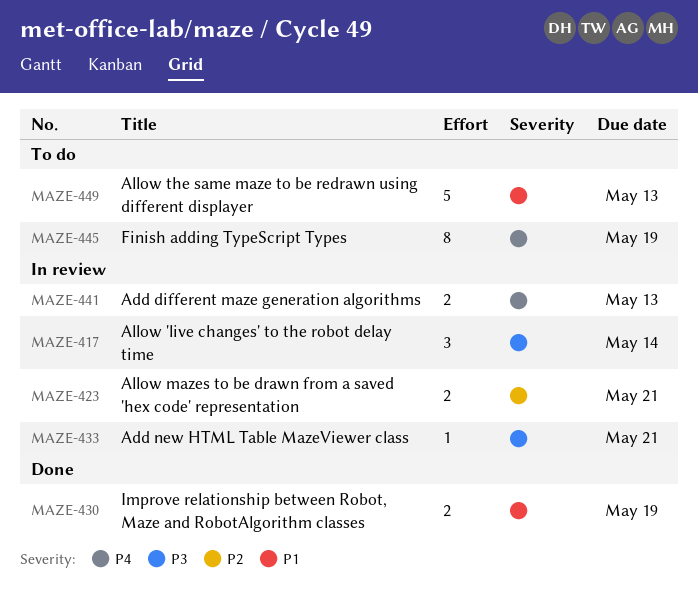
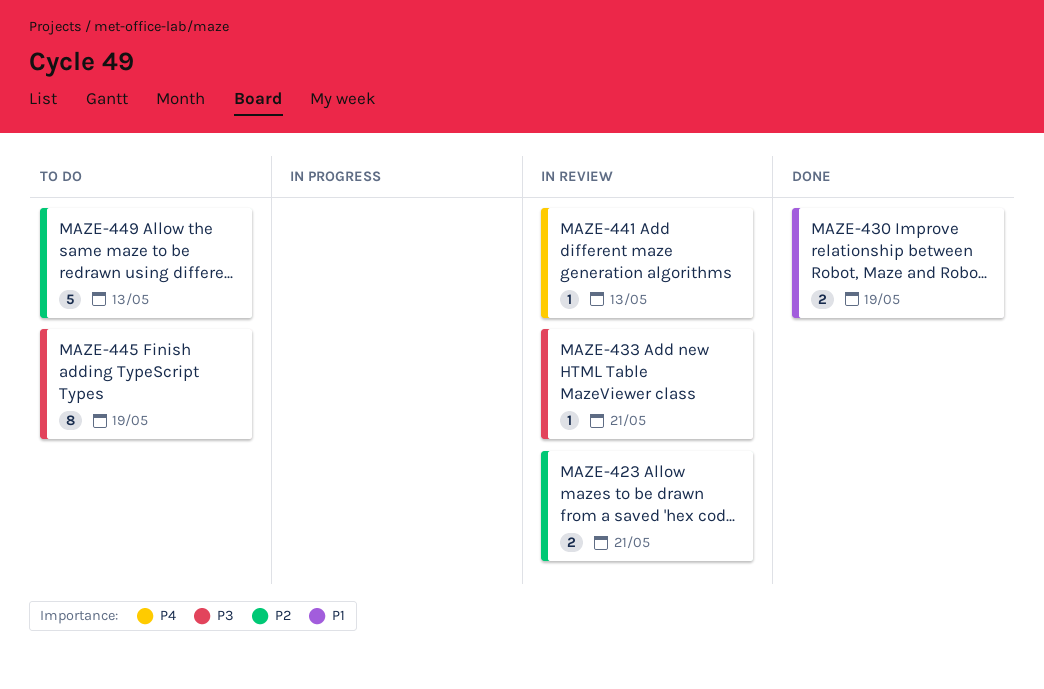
MAZE-417: present -> none
MAZE-441, estimate: 2 -> 1
MAZE-445, priority: P4 -> P3
MAZE-449, priority: P1 -> P2

